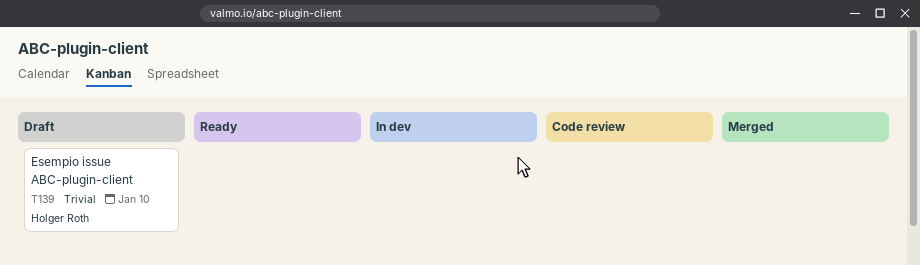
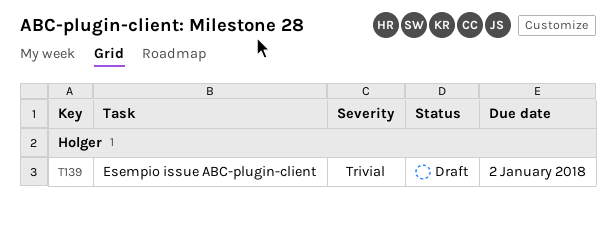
T139, due: Jan 10 -> Jan 2

